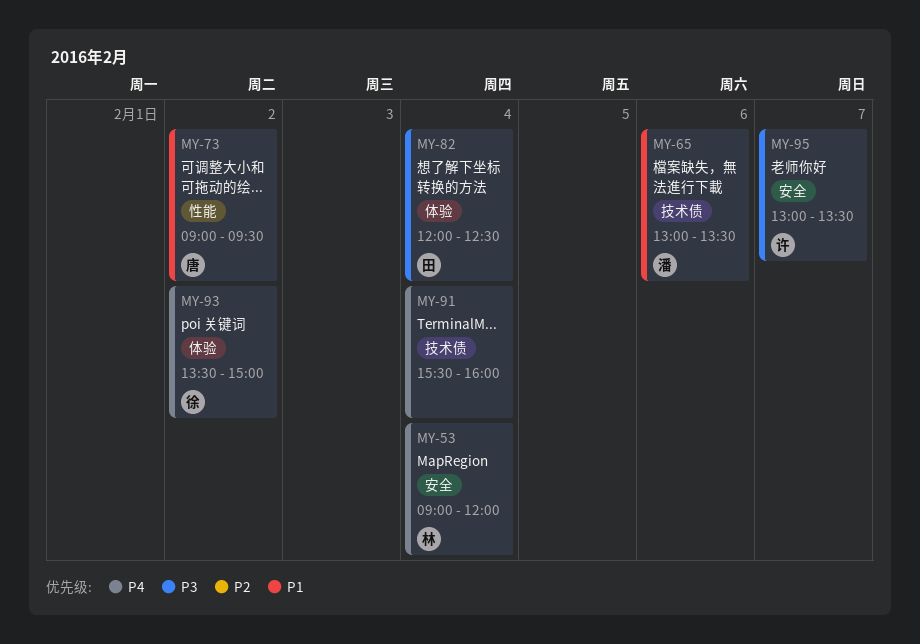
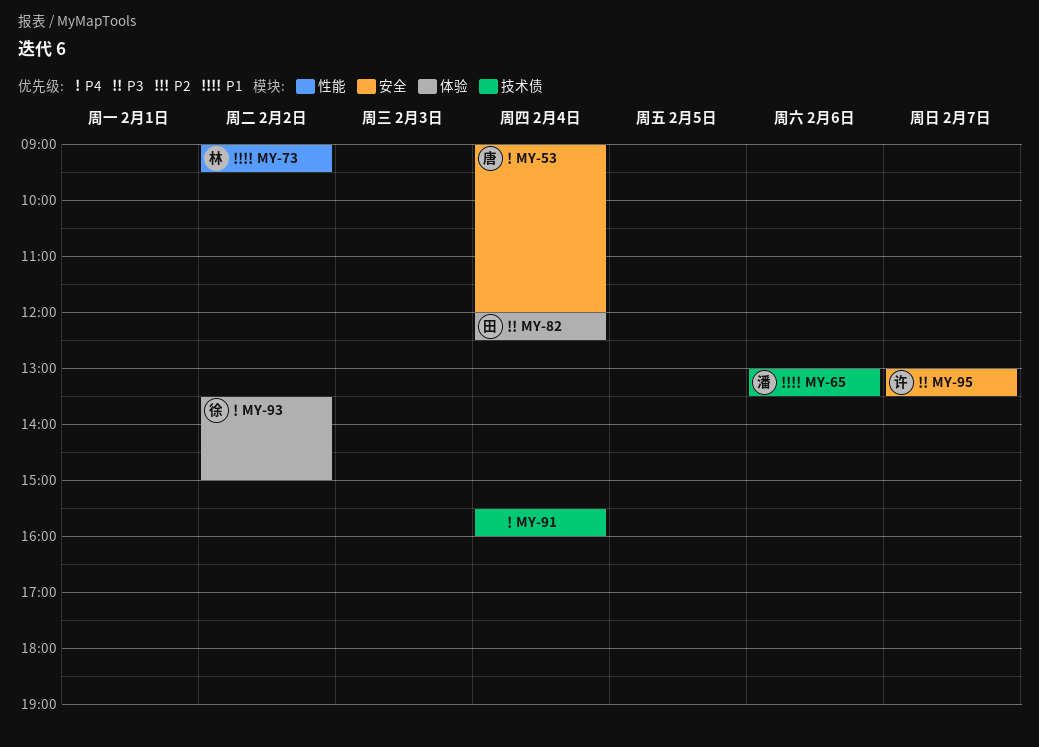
MY-53, owner: 林 -> 唐
MY-73, owner: 唐 -> 林

